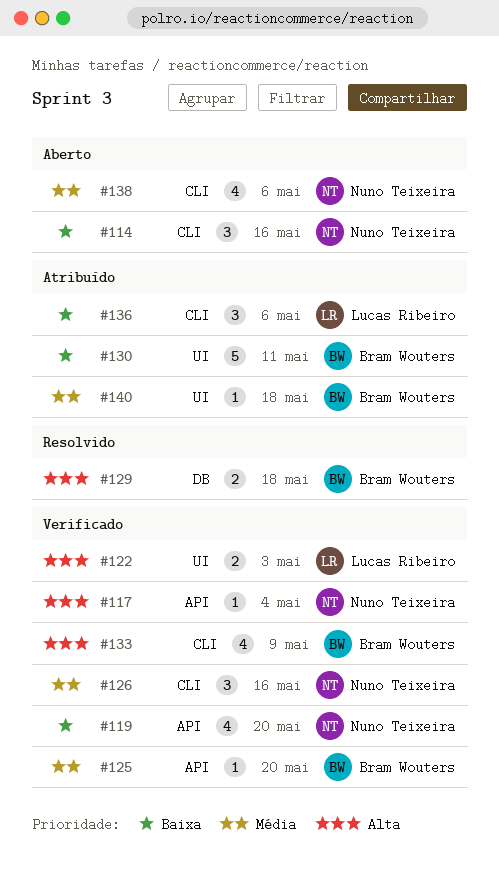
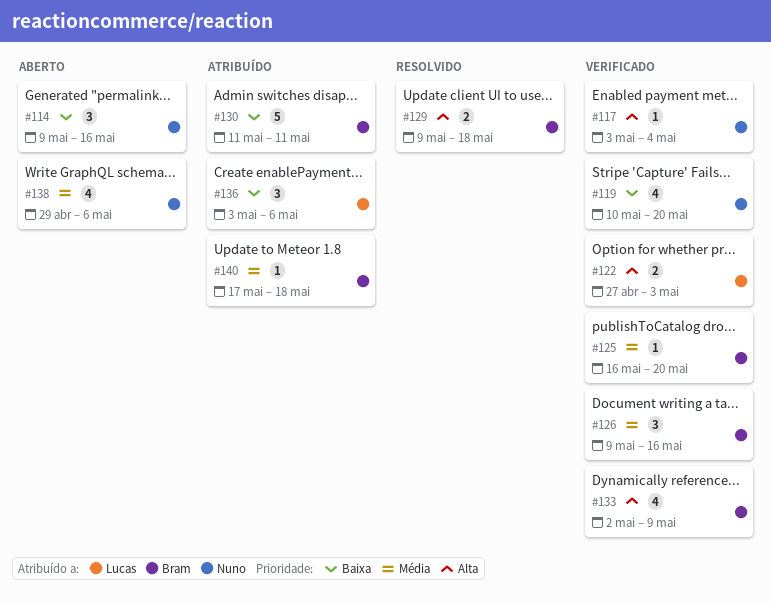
#126, owner: Nuno Teixeira -> Bram Wouters

